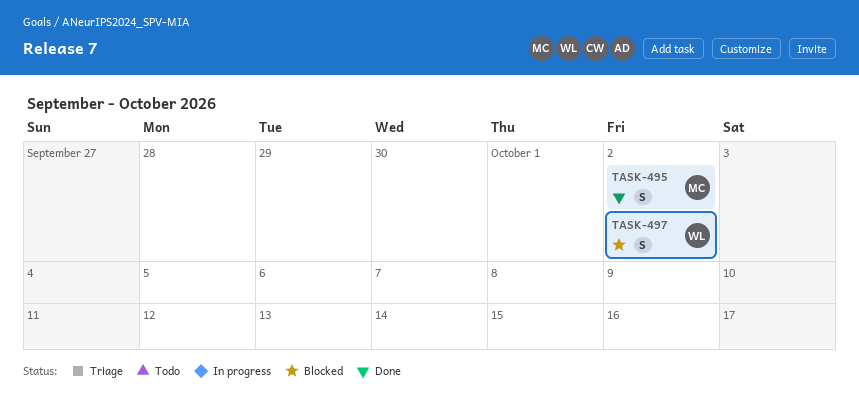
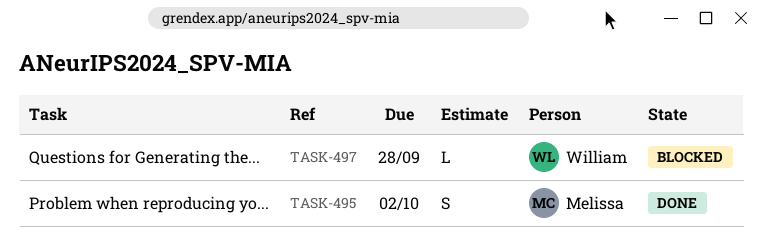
TASK-497, estimate: S -> L
TASK-497, due: Oct 2 -> Sep 28

